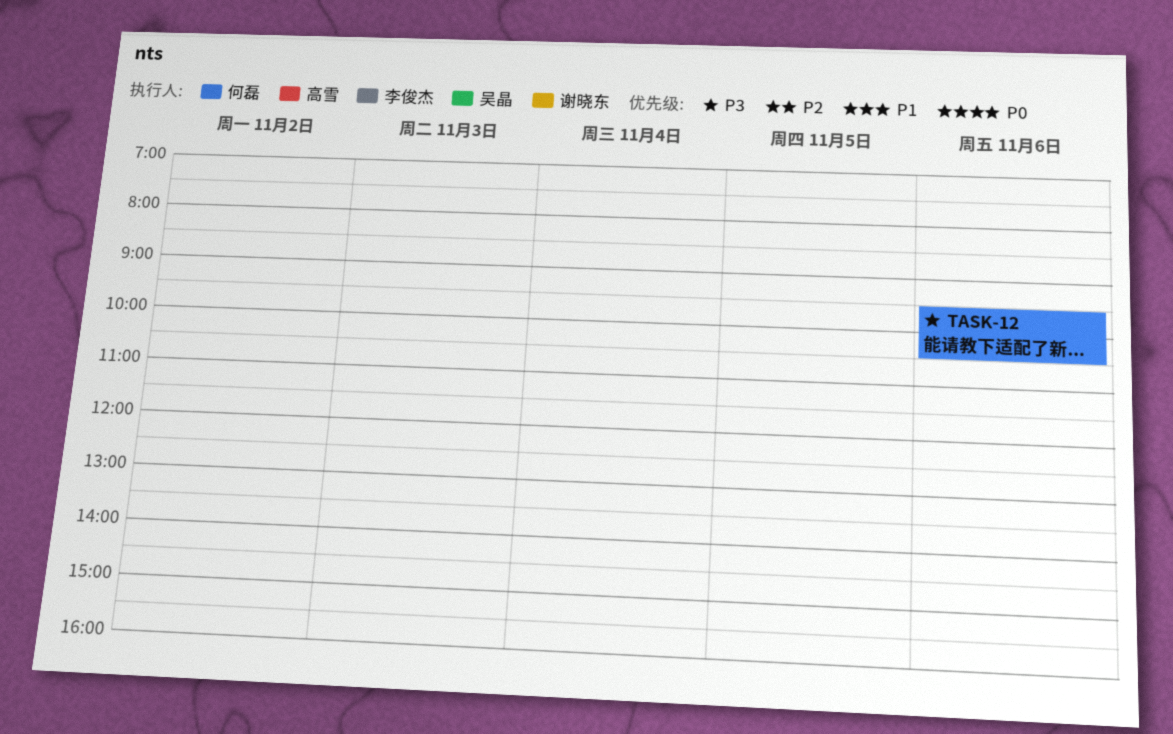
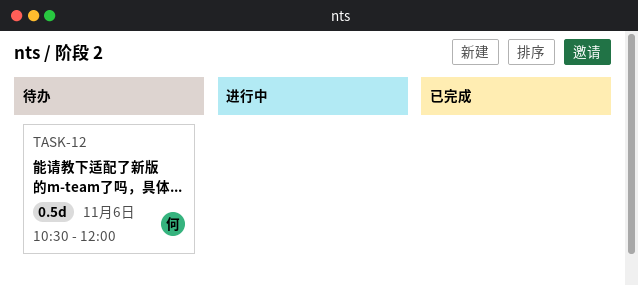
TASK-12, begins: 09:30 -> 10:30
TASK-12, ends: 10:30 -> 12:00

